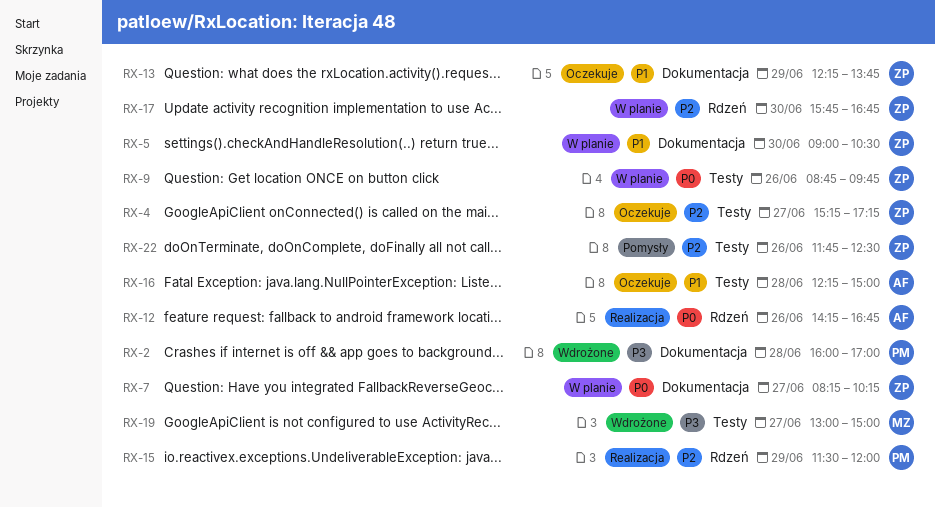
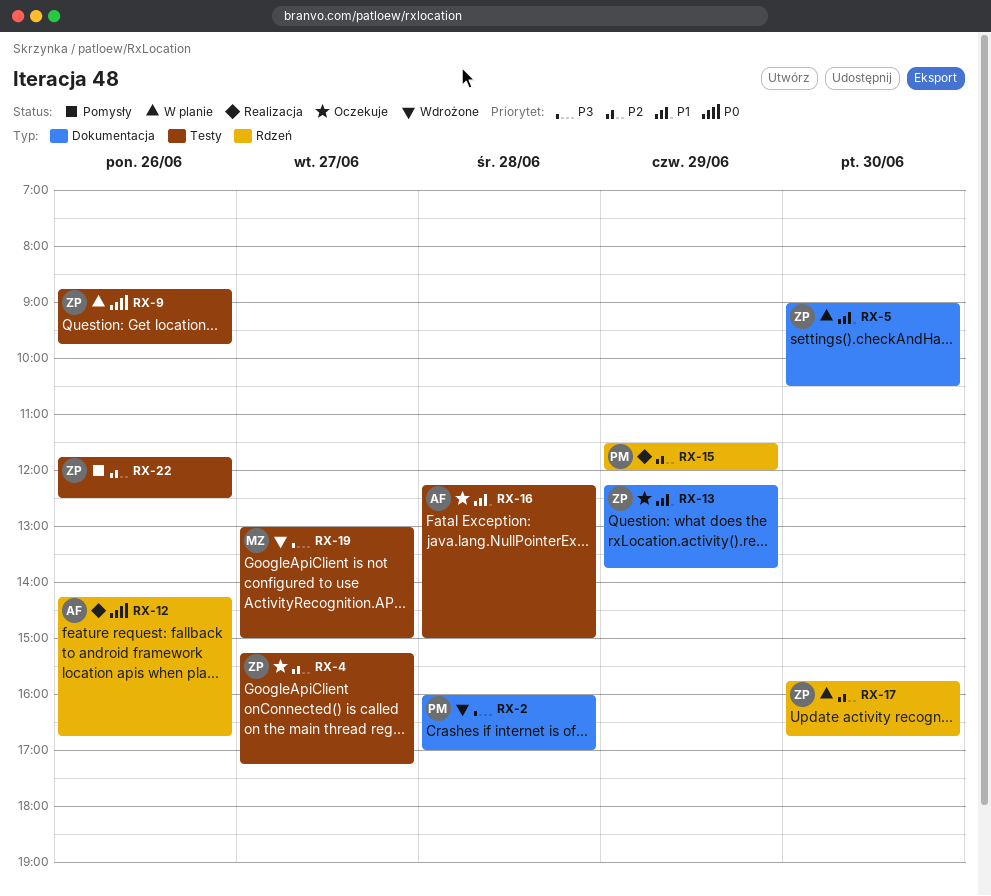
RX-7: present -> none

